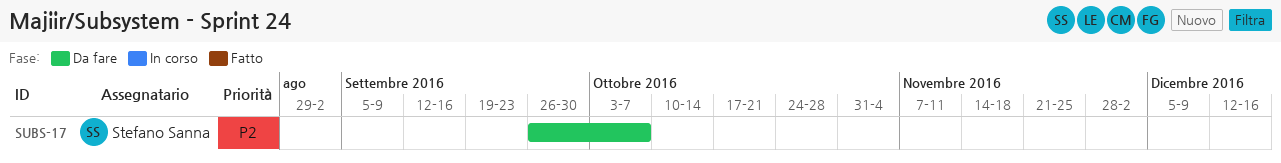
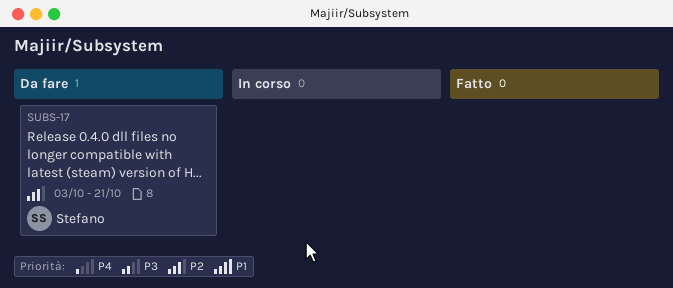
SUBS-17, start: Sep 26 -> Oct 3
SUBS-17, due: Oct 7 -> Oct 21

